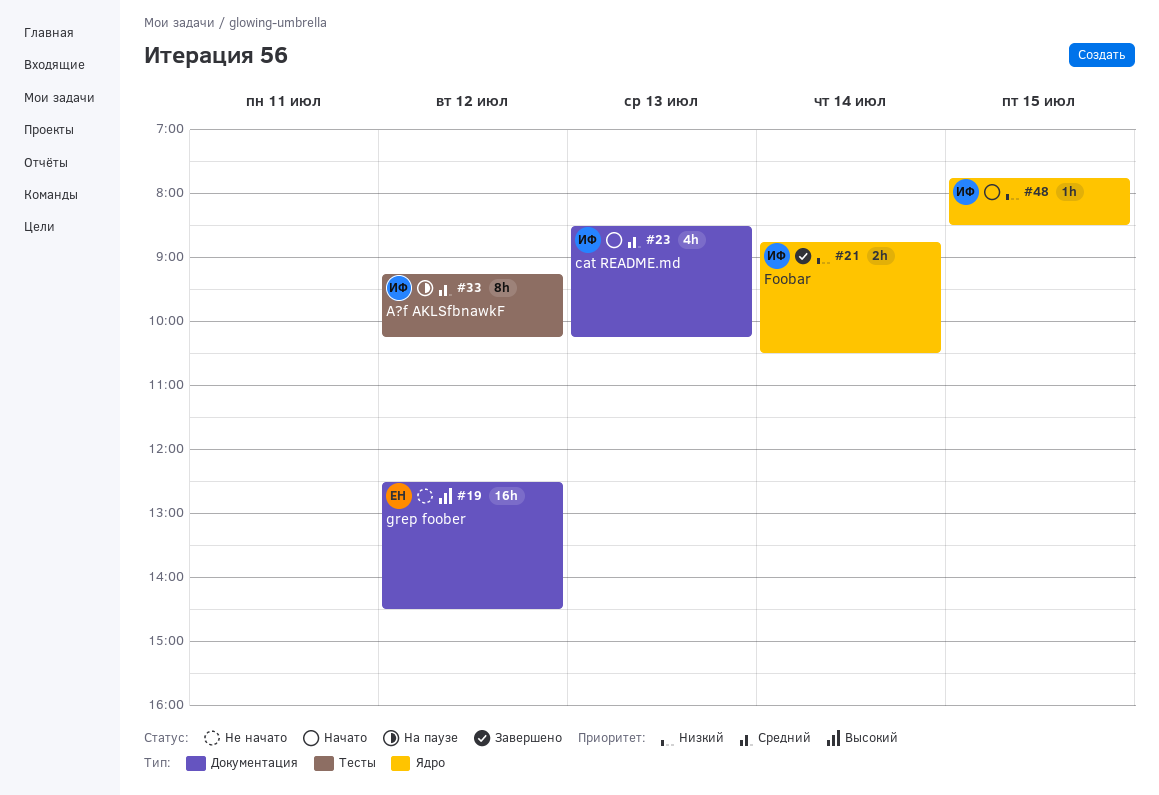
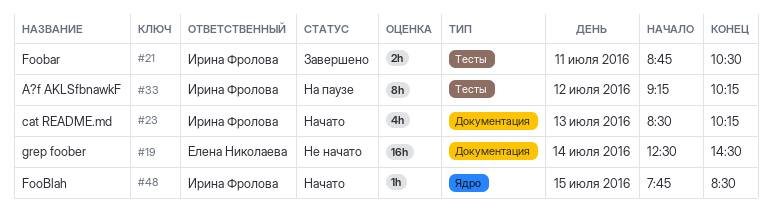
#19, day: Jul 12 -> Jul 14
#21, label: Ядро -> Тесты
#21, day: Jul 14 -> Jul 11

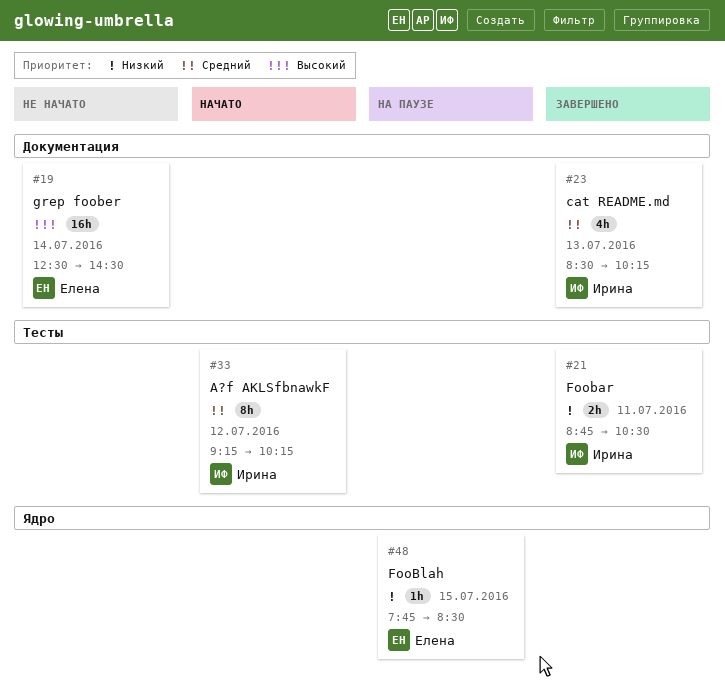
#23, status: Начато -> Завершено
#33, status: На паузе -> Начато
#48, status: Начато -> На паузе
#48, owner: Ирина Фролова -> Елена Николаева

